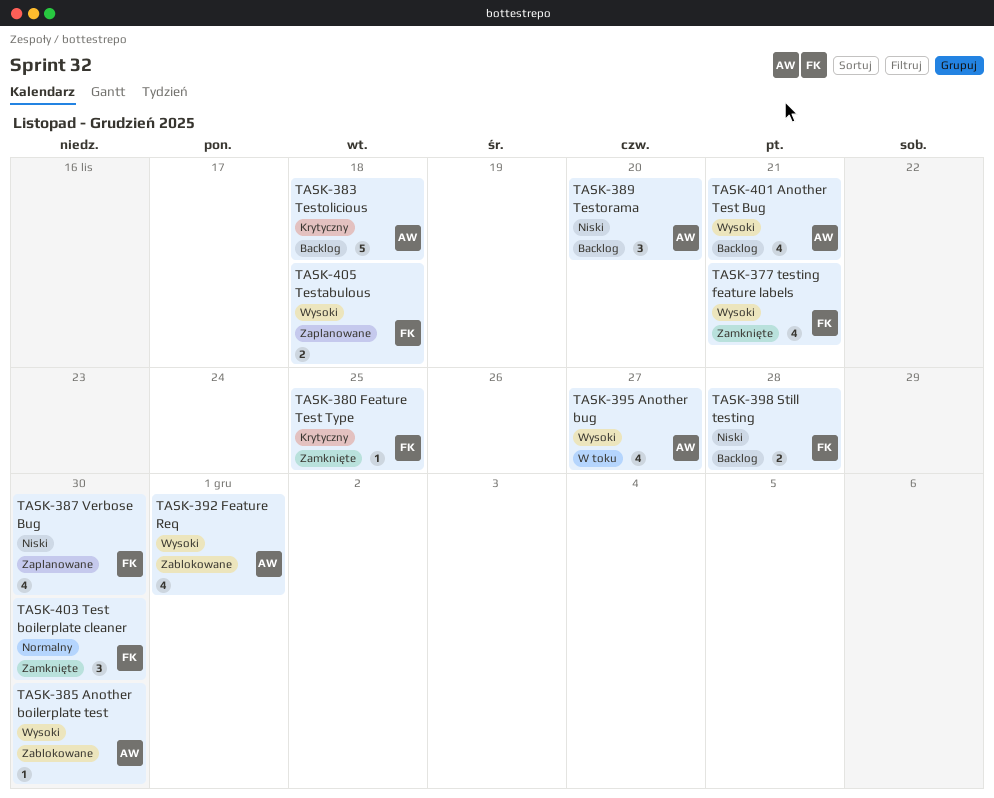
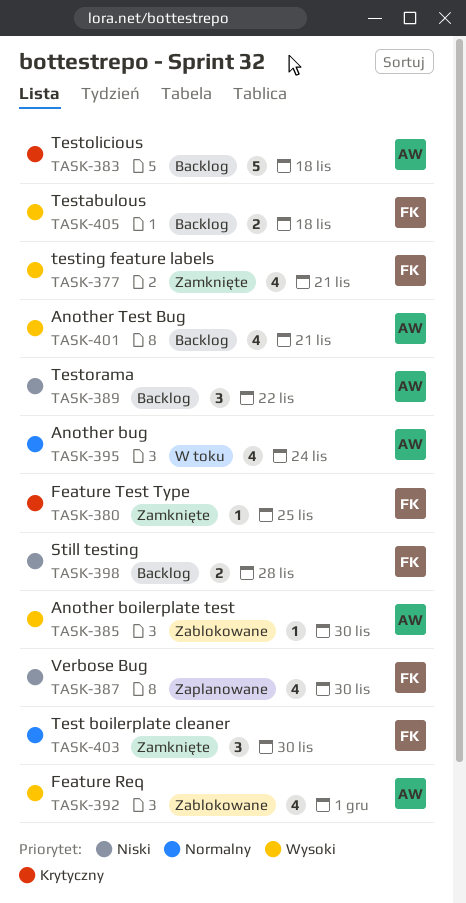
TASK-389, due: Nov 20 -> Nov 22
TASK-395, priority: Wysoki -> Normalny
TASK-395, due: Nov 27 -> Nov 24
TASK-405, status: Zaplanowane -> Backlog

